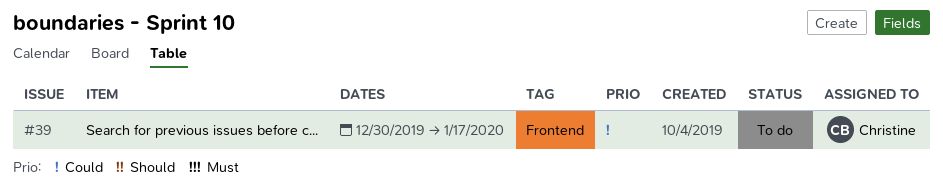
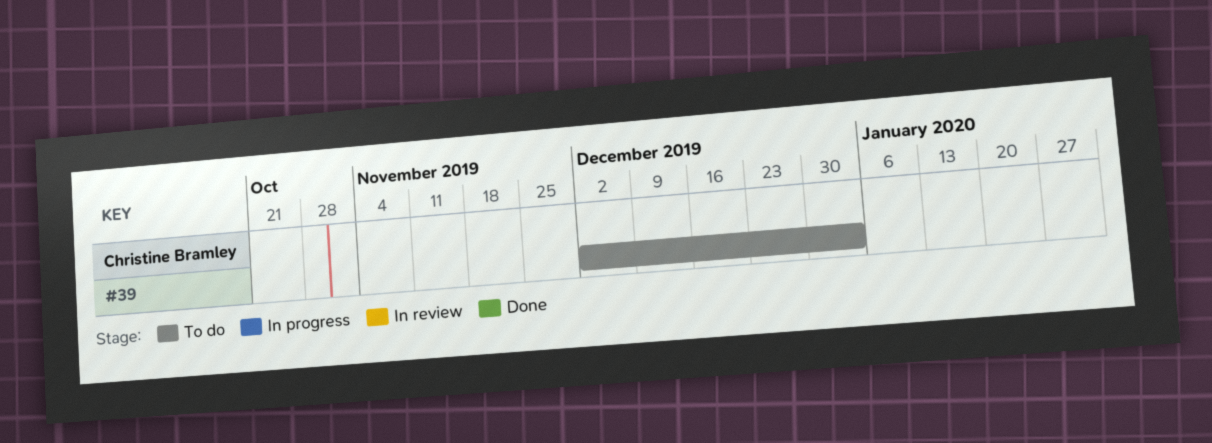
#39, start: Dec 30 -> Dec 2
#39, due: Jan 17 -> Jan 3

